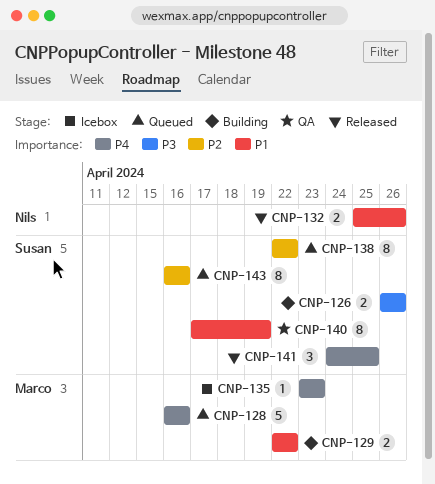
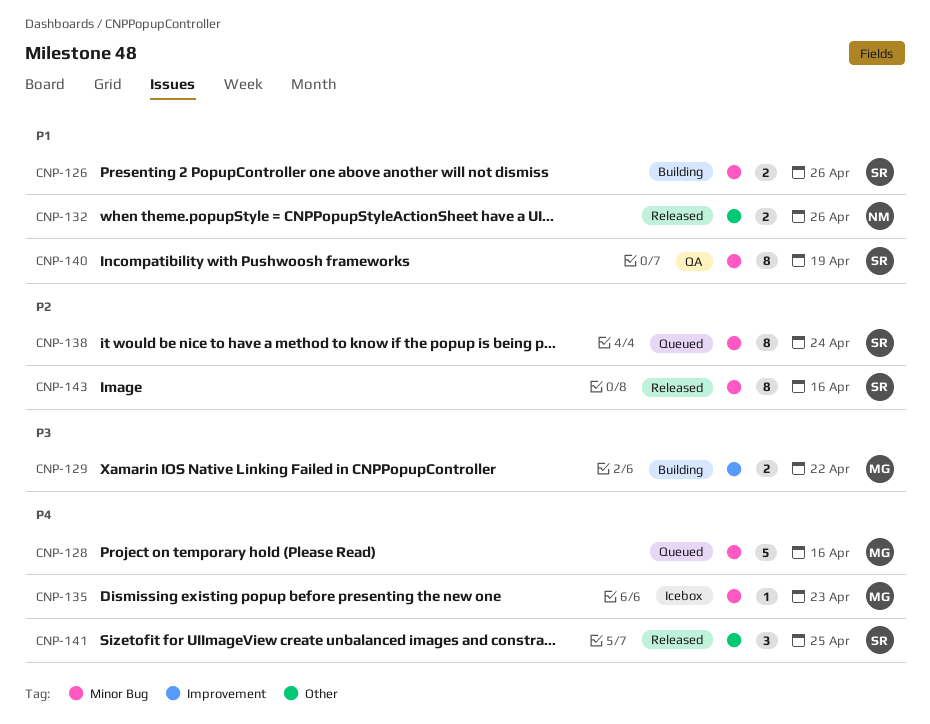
CNP-126, priority: P3 -> P1
CNP-129, priority: P1 -> P3
CNP-138, due: Apr 22 -> Apr 24
CNP-143, status: Queued -> Released

